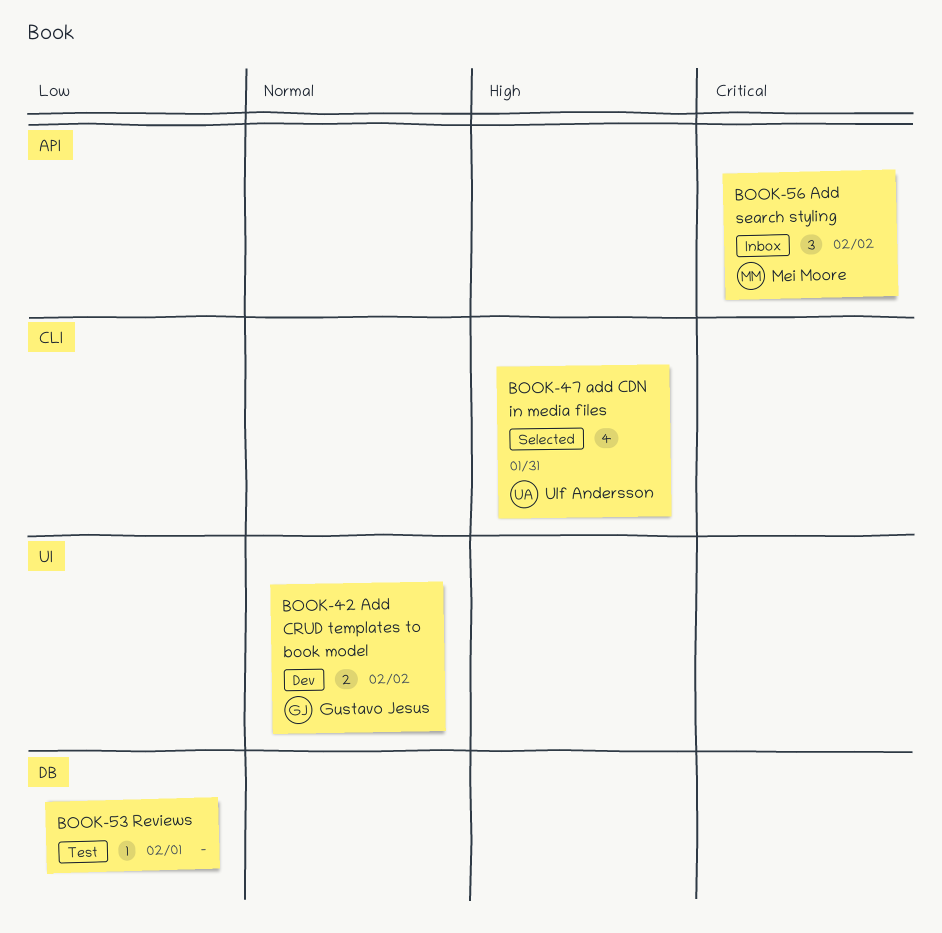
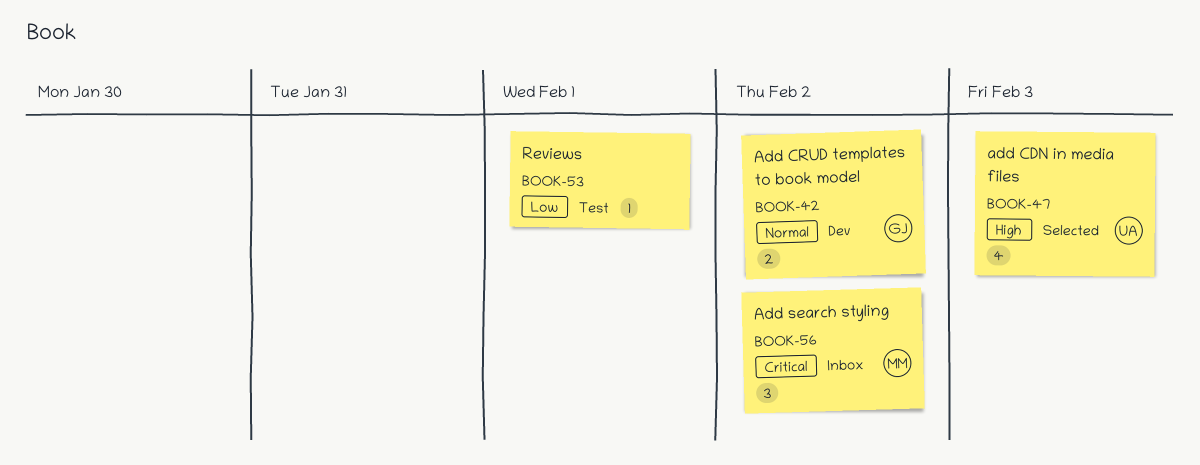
BOOK-47, due: Jan 31 -> Feb 3

